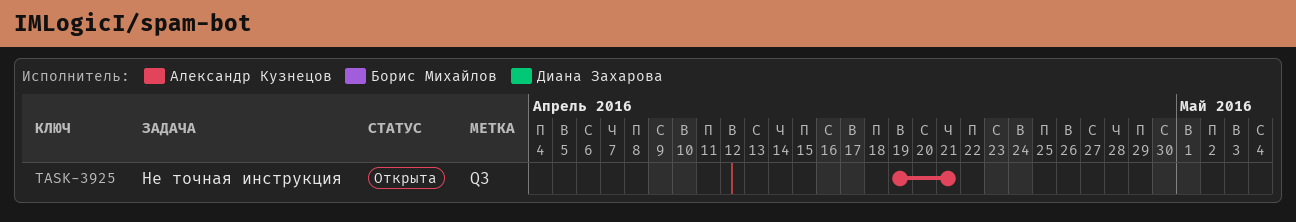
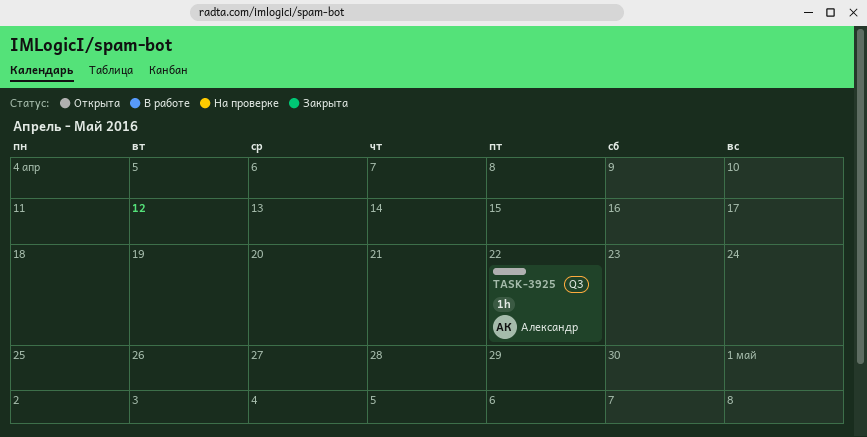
TASK-3925, due: Apr 21 -> Apr 22

